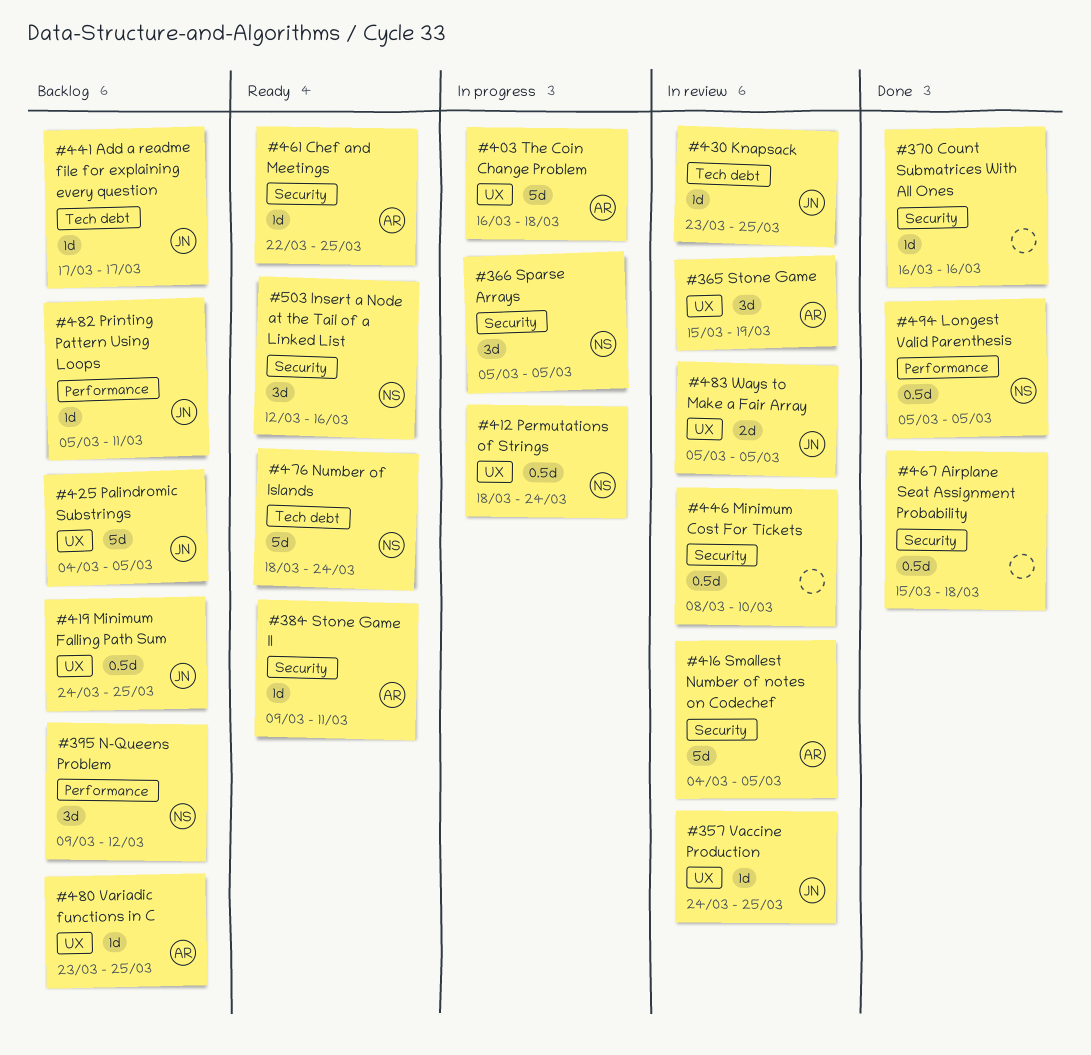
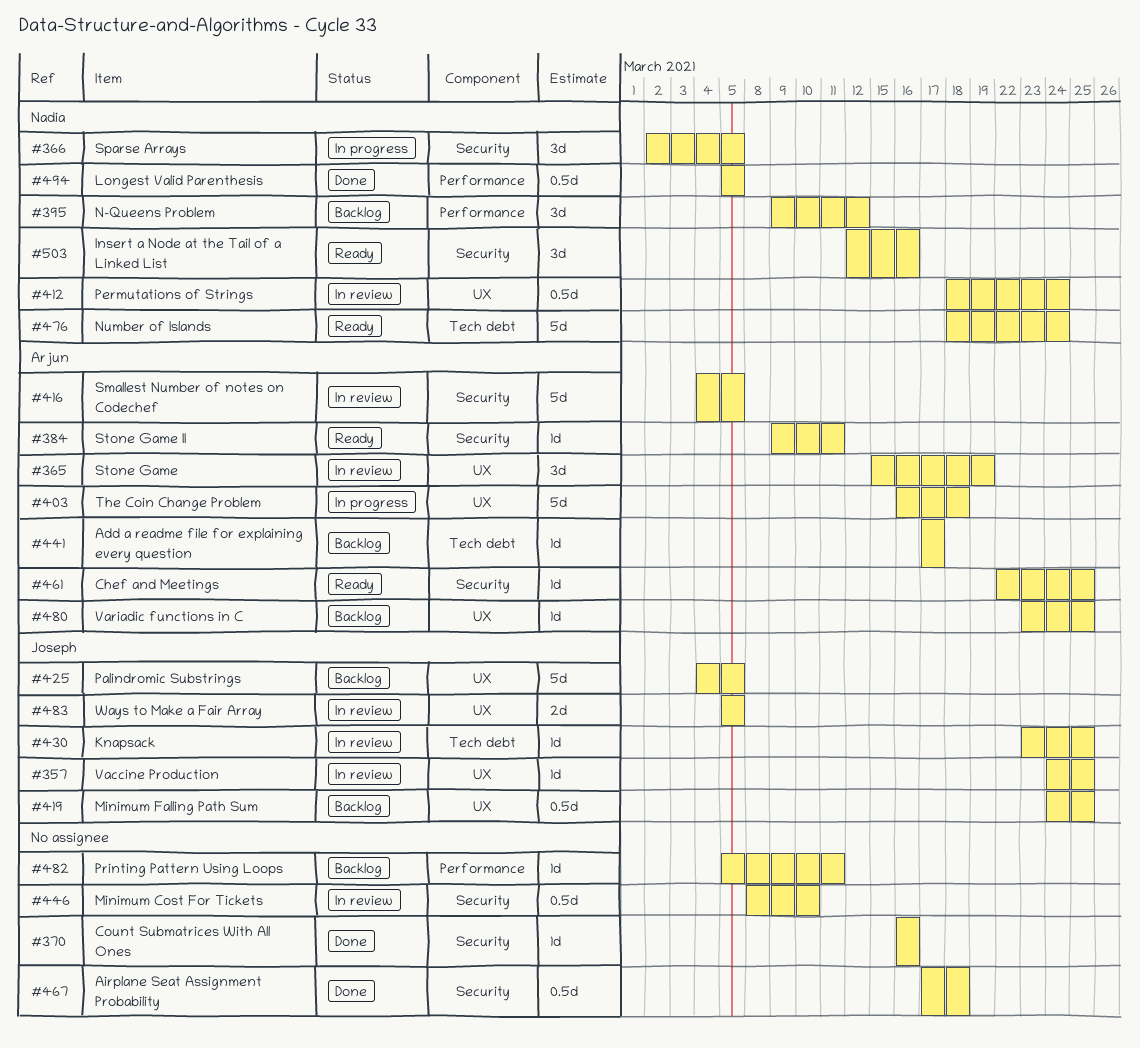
#366, start: Mar 5 -> Mar 2
#412, status: In progress -> In review
#441, owner: Joseph -> Arjun
#467, start: Mar 15 -> Mar 17
#482, owner: Joseph -> none

